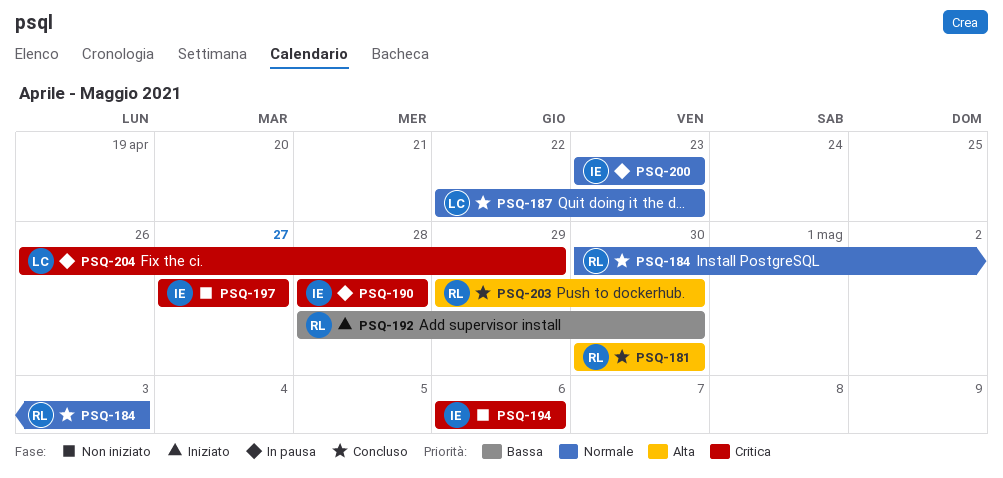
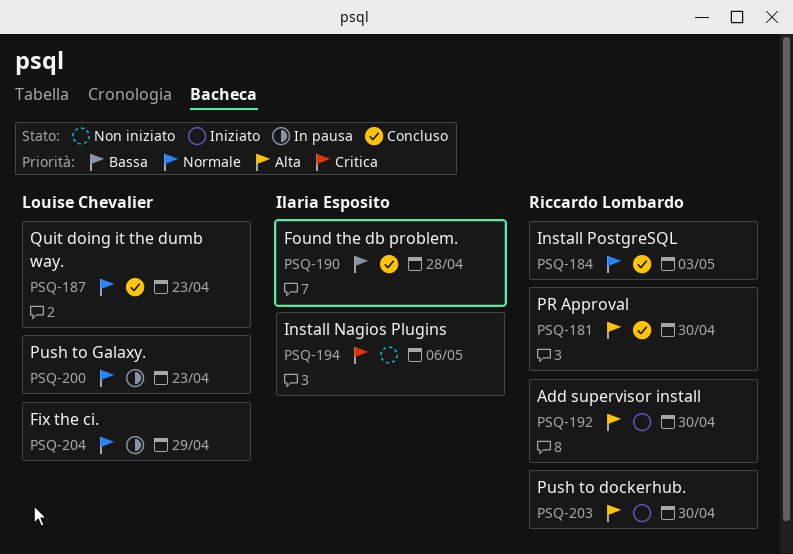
PSQ-190, status: In pausa -> Concluso
PSQ-190, priority: Critica -> Bassa
PSQ-192, priority: Bassa -> Alta
PSQ-197: present -> none
PSQ-200, owner: Ilaria Esposito -> Louise Chevalier
PSQ-203, status: Concluso -> Iniziato
PSQ-204, priority: Critica -> Normale

